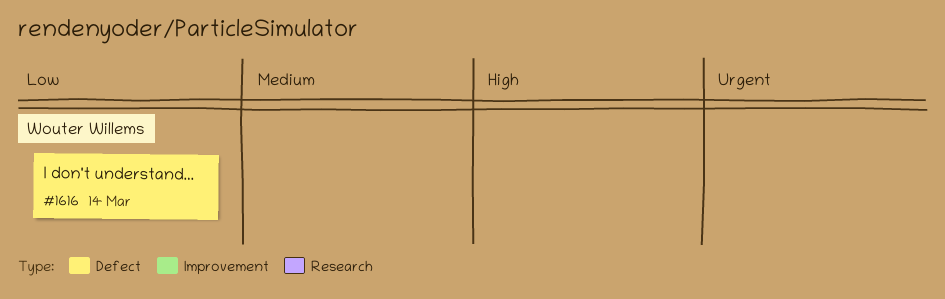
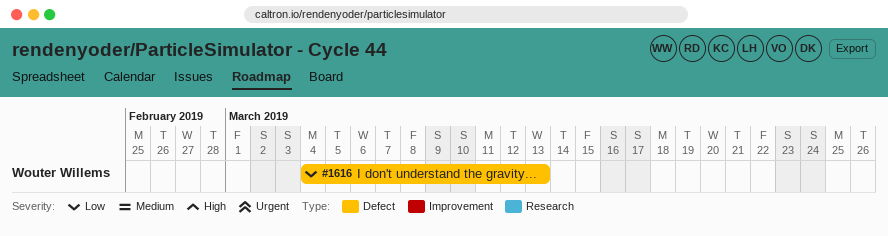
#1616, due: Mar 14 -> Mar 13

